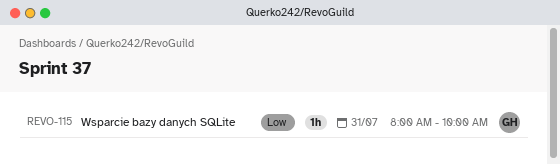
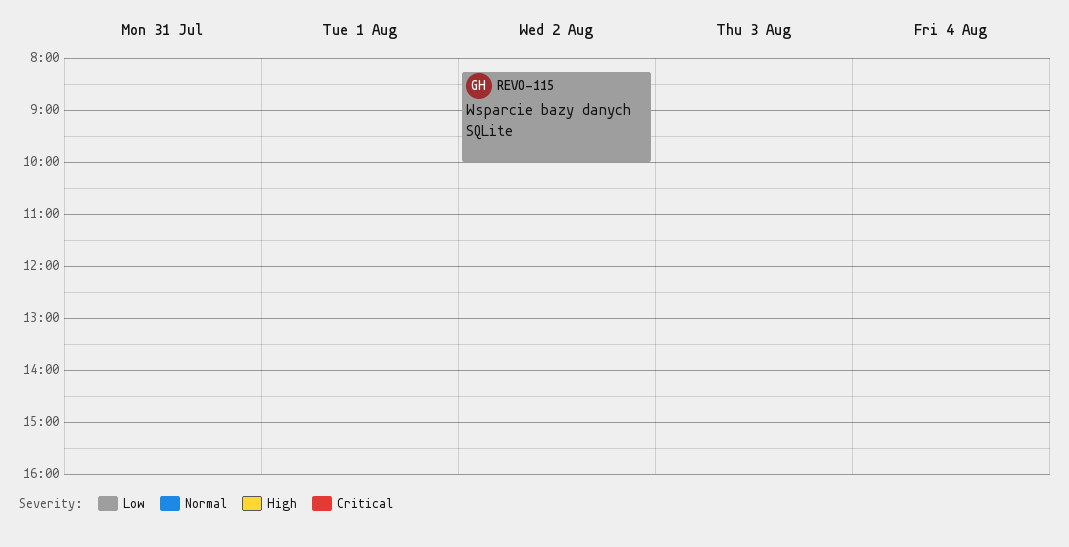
REVO-115, day: Jul 31 -> Aug 2
REVO-115, begins: 08:00 -> 08:15

